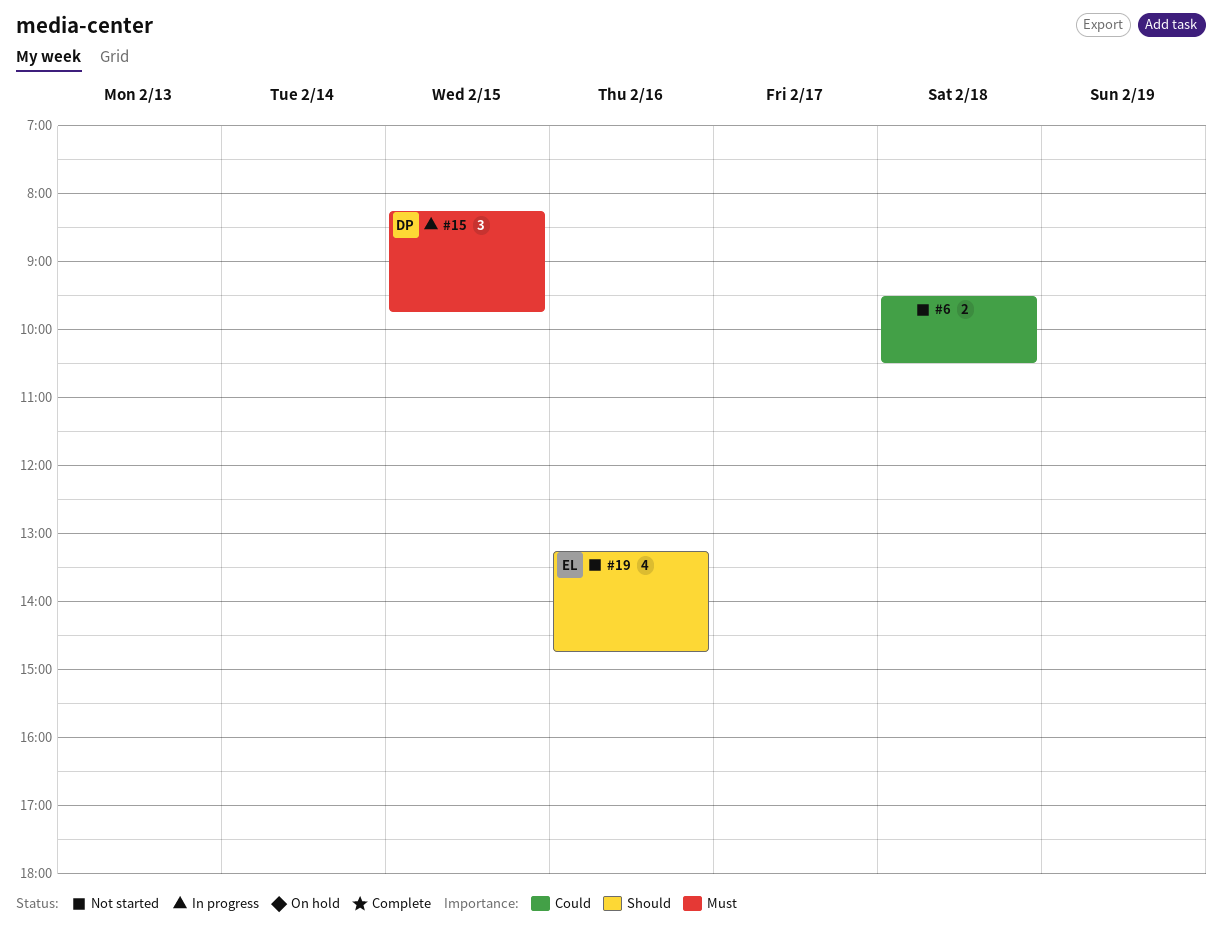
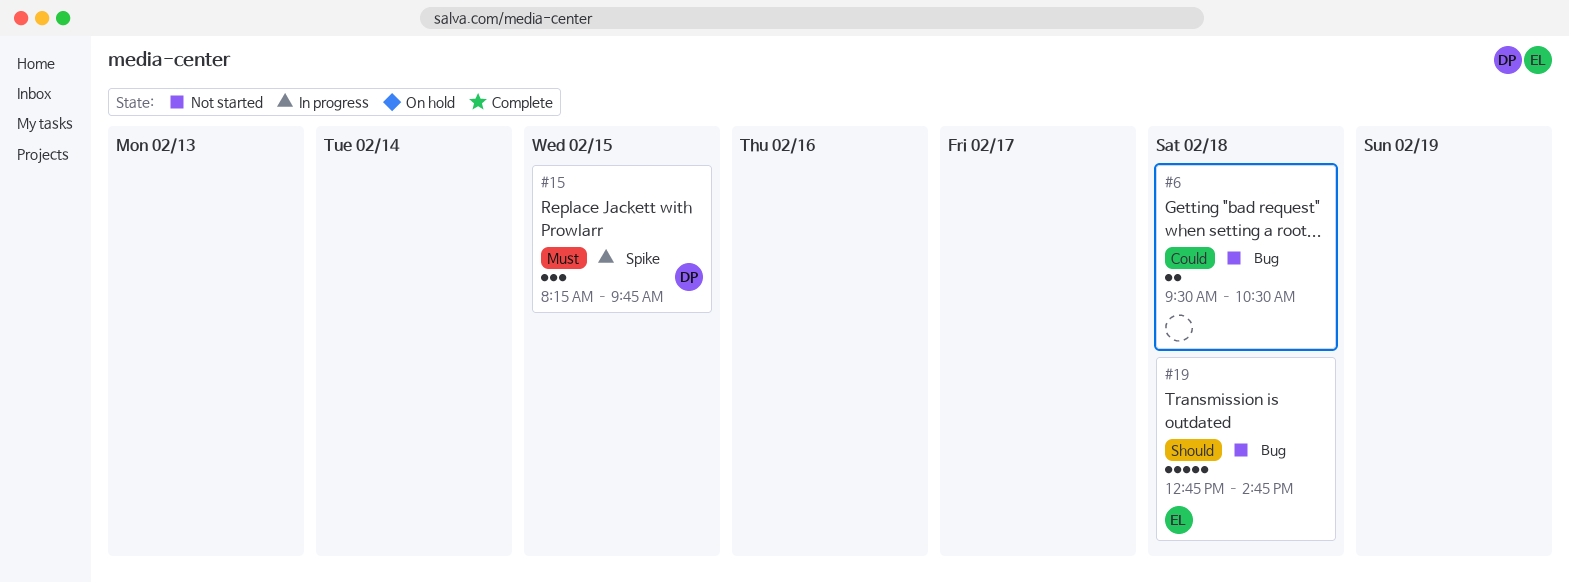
#19, estimate: 4 -> 5
#19, day: Feb 16 -> Feb 18
#19, begins: 13:15 -> 12:45

